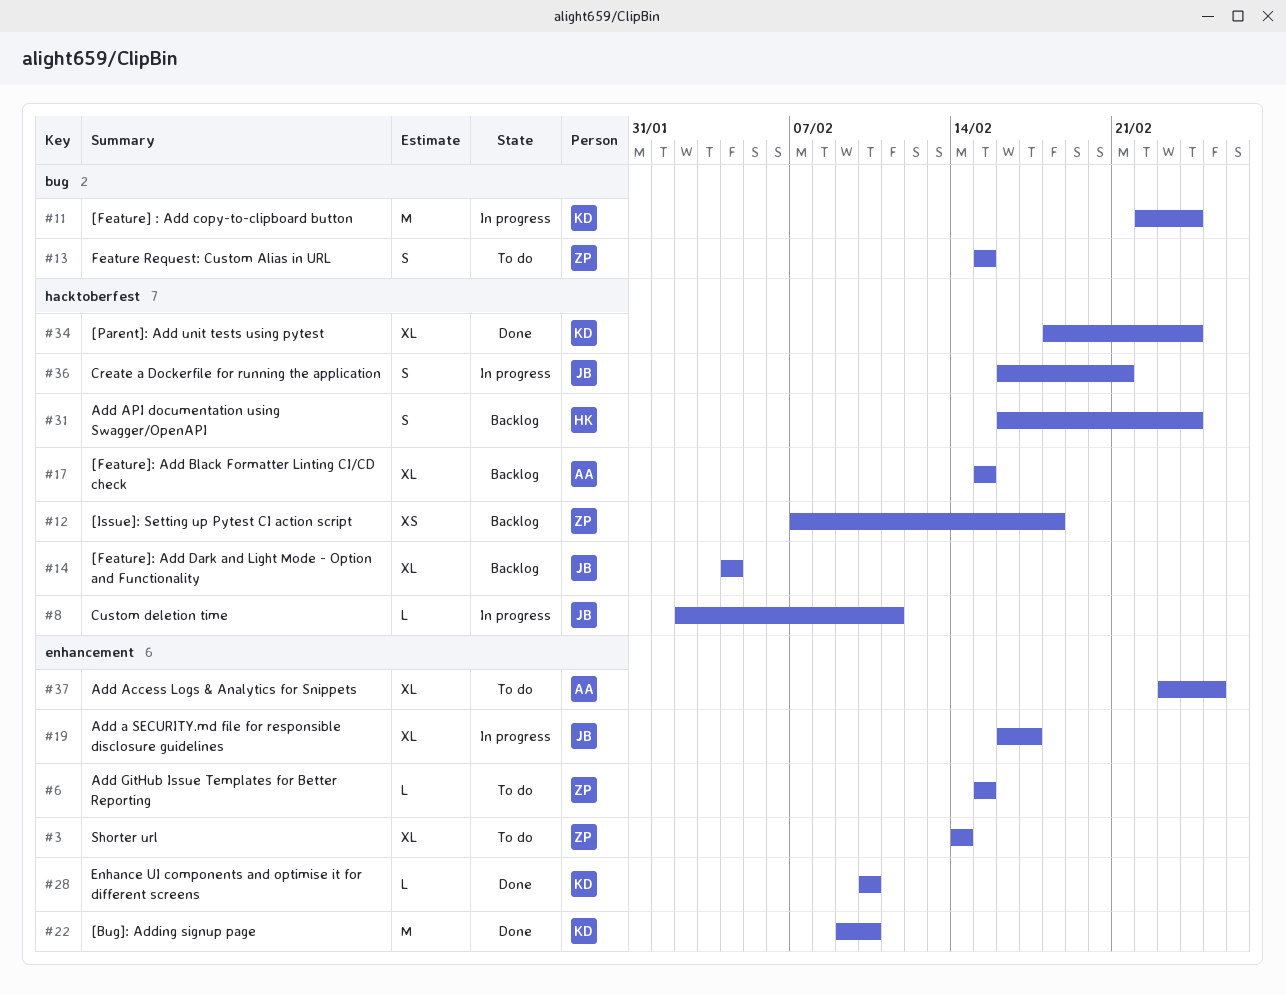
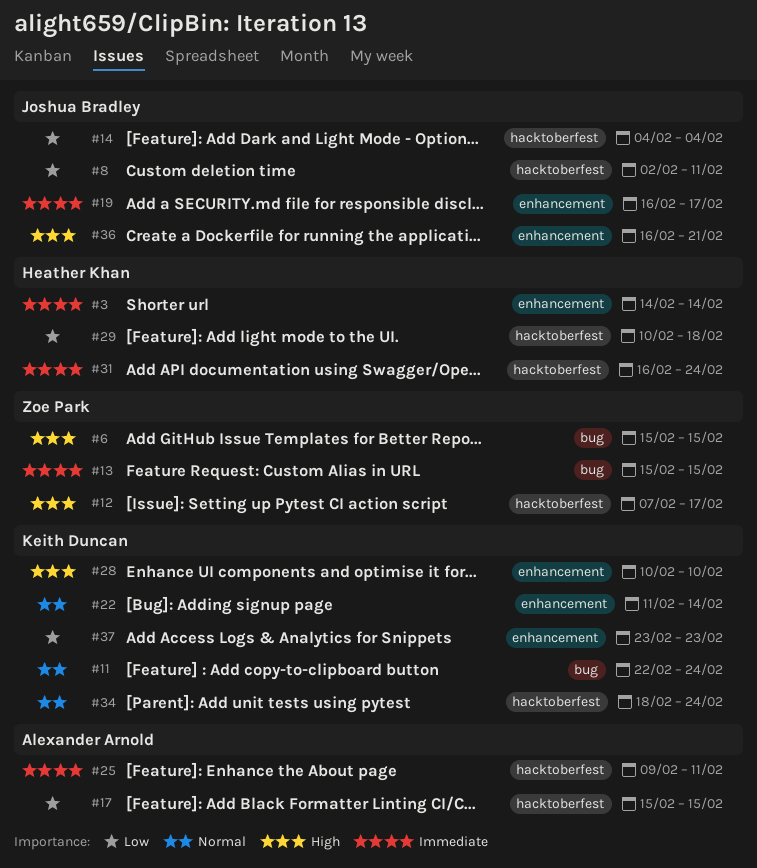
#3, owner: Zoe Park -> Heather Khan
#6, label: enhancement -> bug
#12, due: Feb 18 -> Feb 17
#22, start: Feb 9 -> Feb 11
#22, due: Feb 10 -> Feb 14
#25: none -> present
#29: none -> present
#36, label: hacktoberfest -> enhancement
#37, owner: Alexander Arnold -> Keith Duncan
#37, due: Feb 25 -> Feb 23

